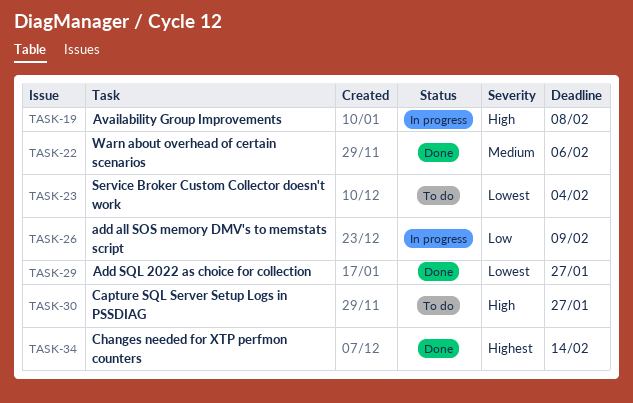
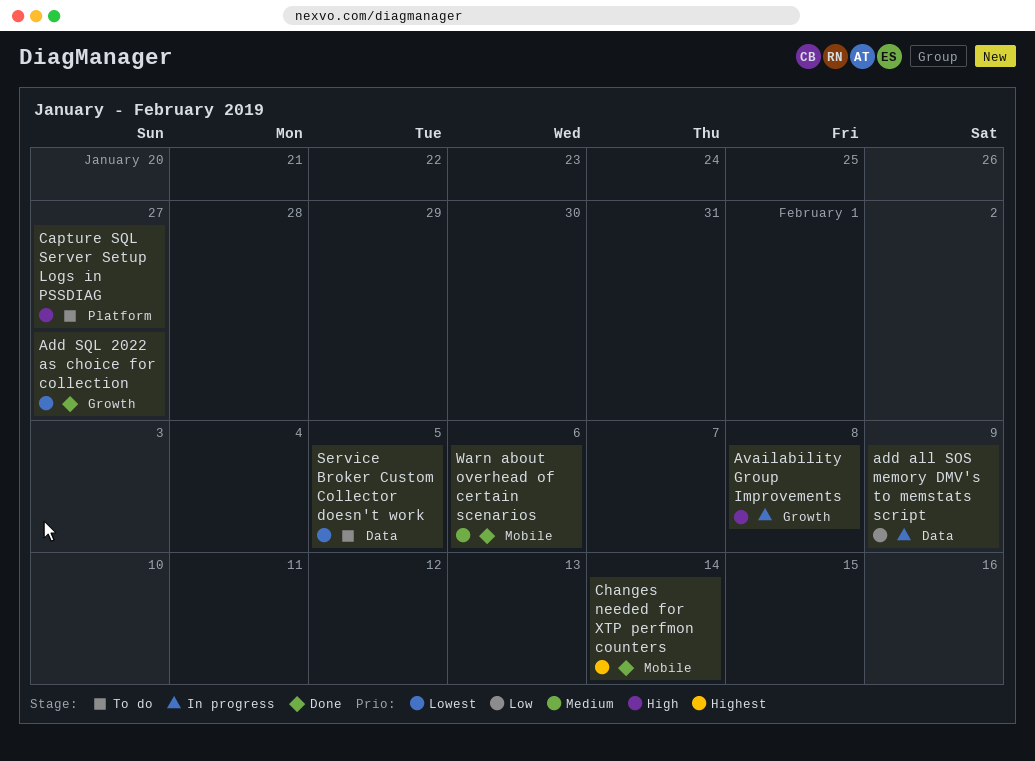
Service Broker Custom Collector doesn't work, due: Feb 4 -> Feb 5

